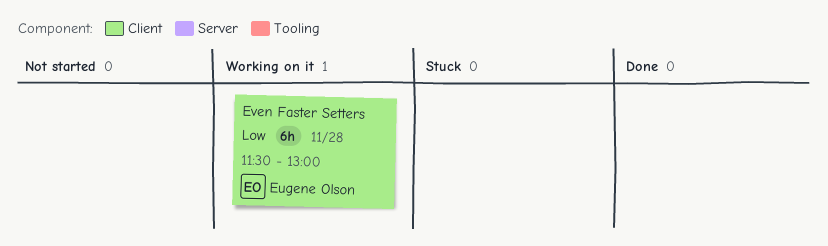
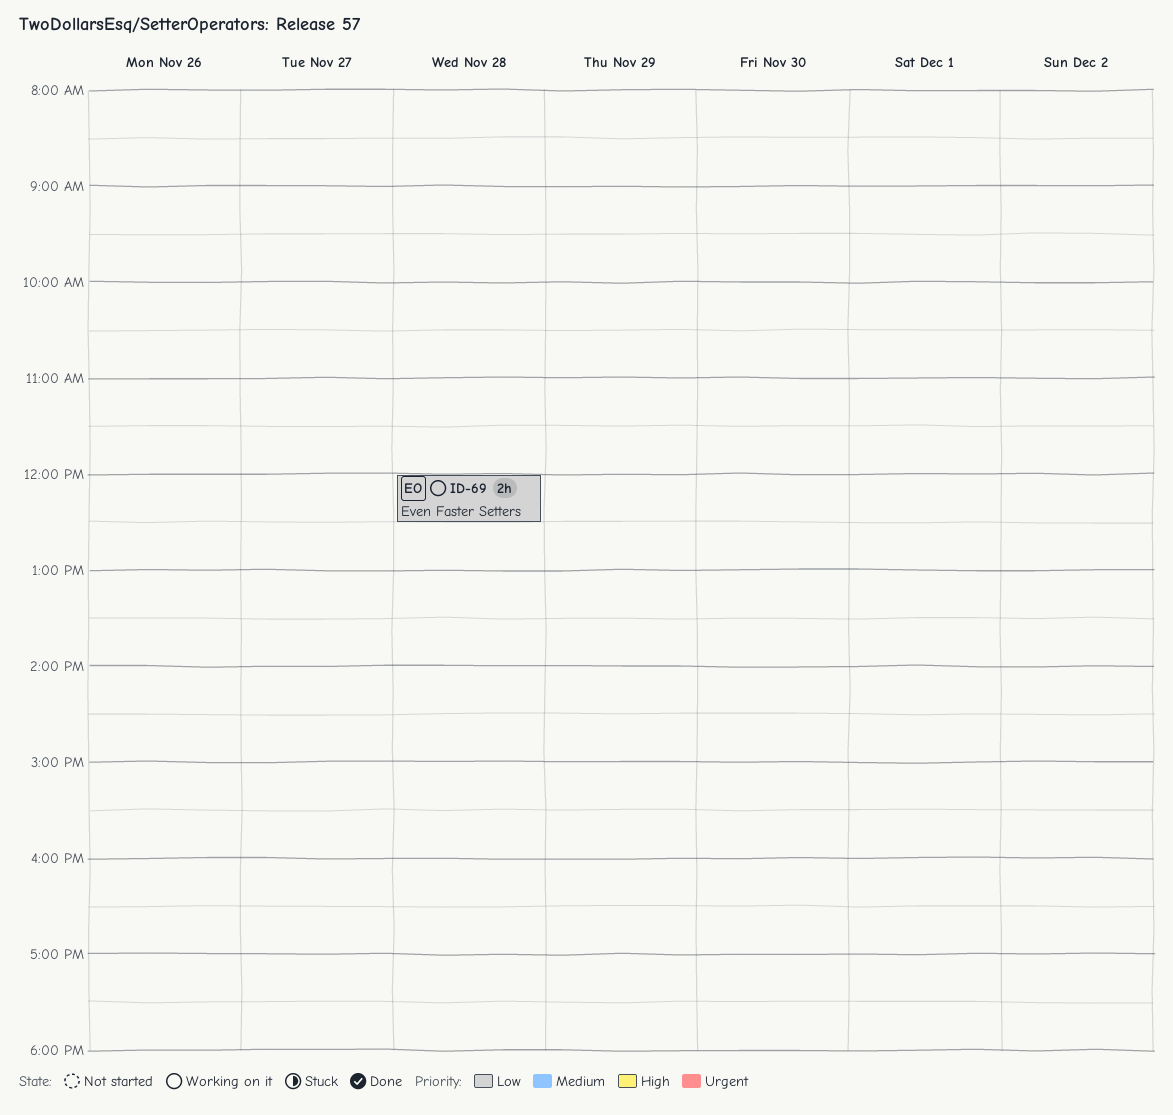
Even Faster Setters, estimate: 6h -> 2h
Even Faster Setters, begins: 11:30 -> 12:00
Even Faster Setters, ends: 13:00 -> 12:30

